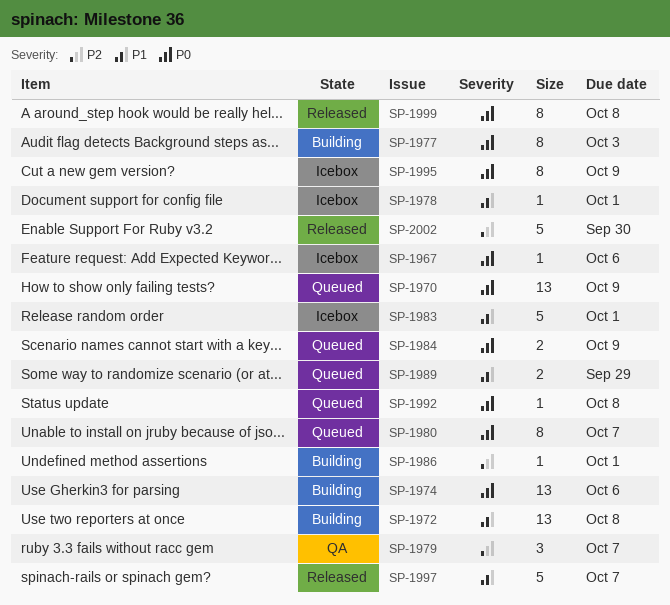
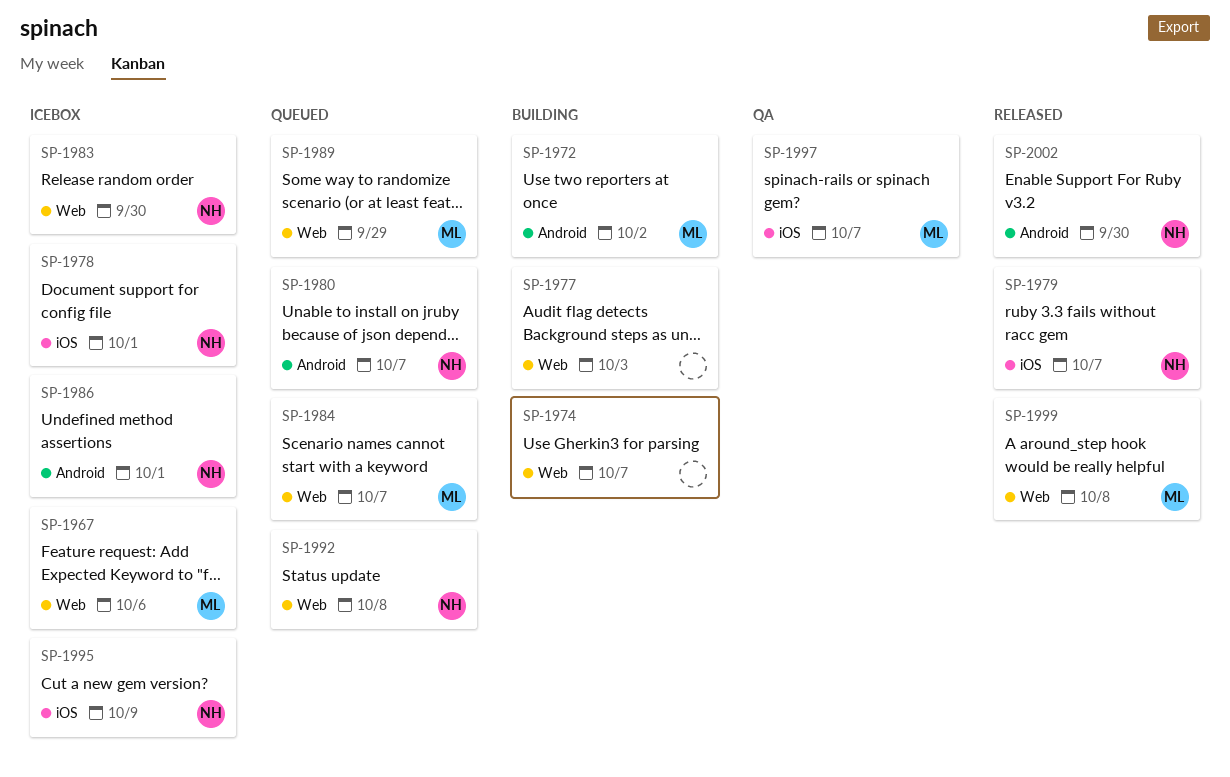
SP-1970: present -> none
SP-1972, due: Oct 8 -> Oct 2
SP-1974, due: Oct 6 -> Oct 7
SP-1979, status: QA -> Released
SP-1983, due: Oct 1 -> Sep 30
SP-1984, due: Oct 9 -> Oct 7
SP-1986, status: Building -> Icebox
SP-1997, status: Released -> QA

